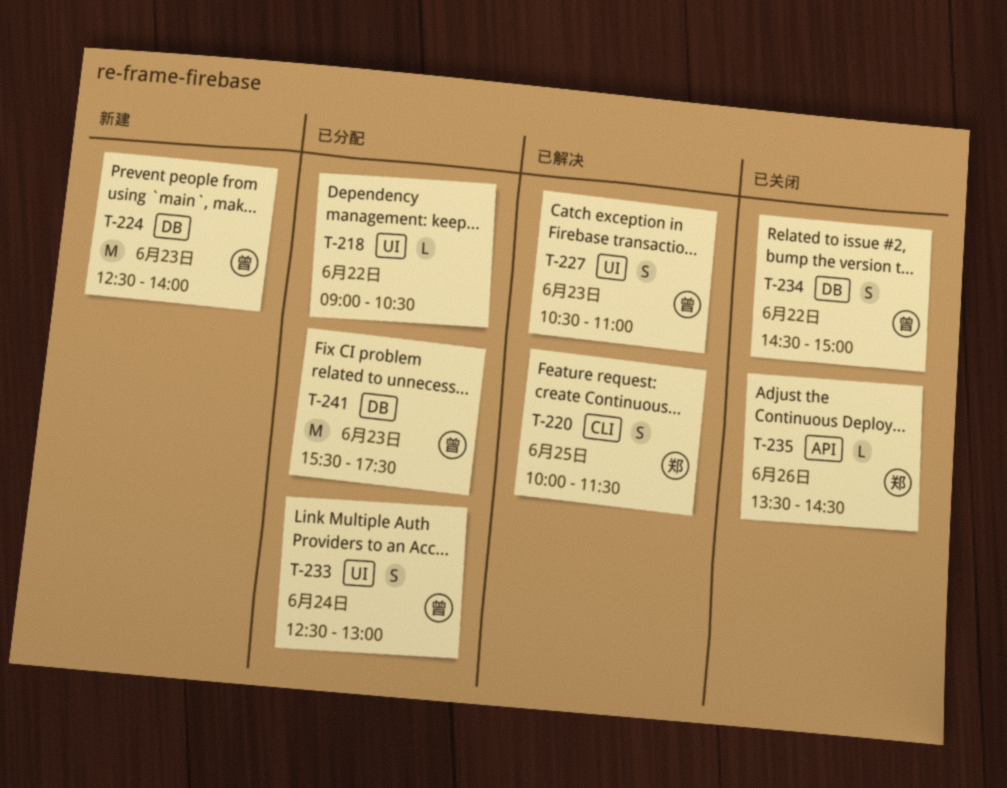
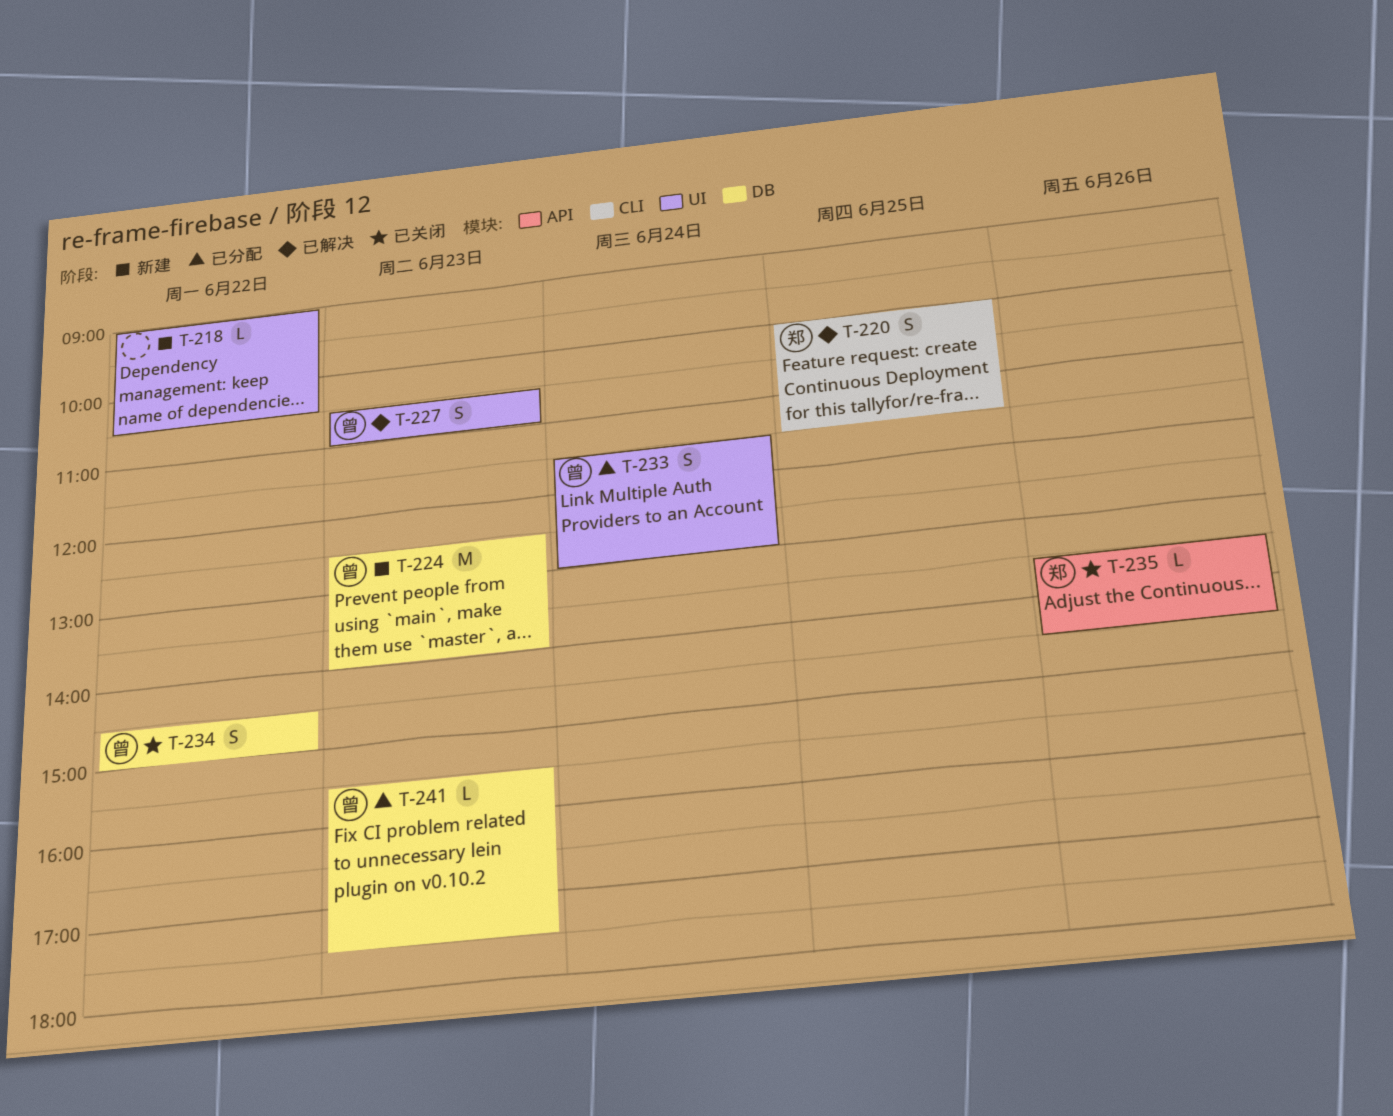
T-218, status: 已分配 -> 新建
T-233, begins: 12:30 -> 11:30
T-241, estimate: M -> L

